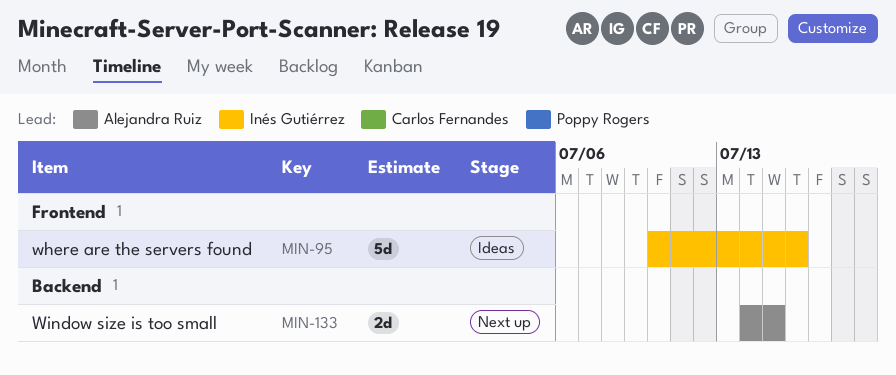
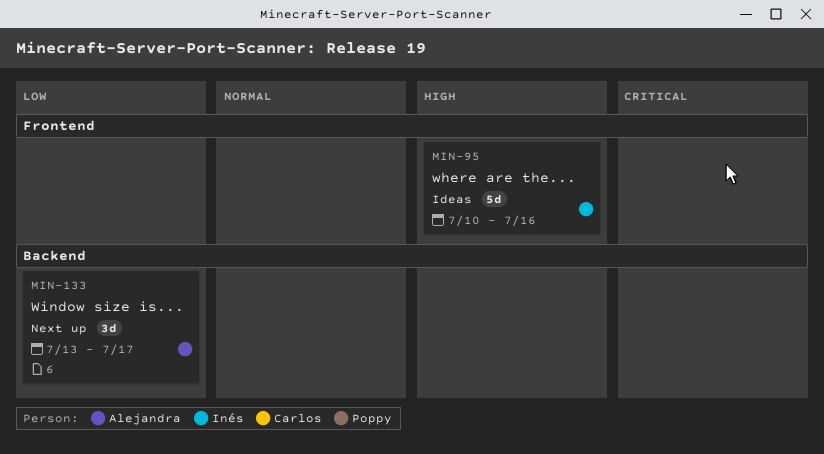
MIN-133, estimate: 2d -> 3d
MIN-133, start: Jul 14 -> Jul 13
MIN-133, due: Jul 15 -> Jul 17

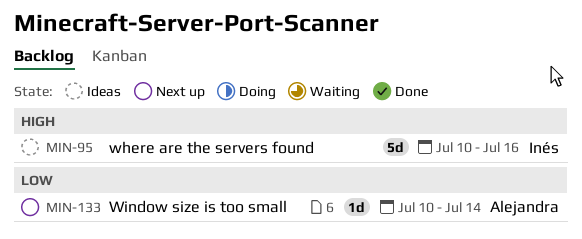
MIN-133, estimate: 3d -> 1d
MIN-133, start: Jul 13 -> Jul 10
MIN-133, due: Jul 17 -> Jul 14

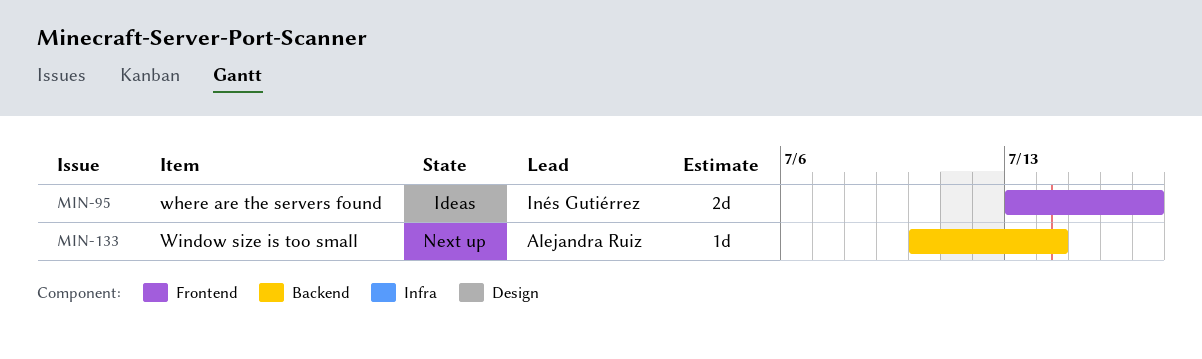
MIN-95, estimate: 5d -> 2d
MIN-95, start: Jul 10 -> Jul 13
MIN-95, due: Jul 16 -> Jul 17

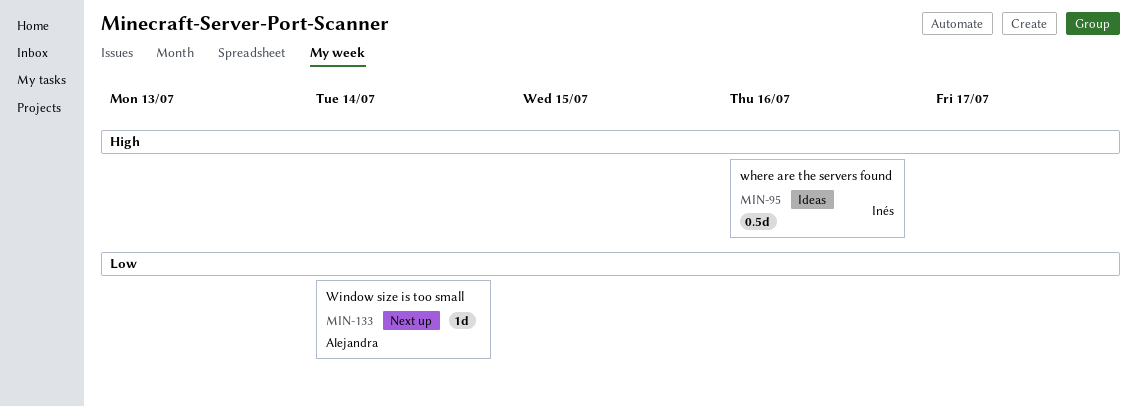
MIN-95, estimate: 2d -> 0.5d
MIN-95, due: Jul 17 -> Jul 16

